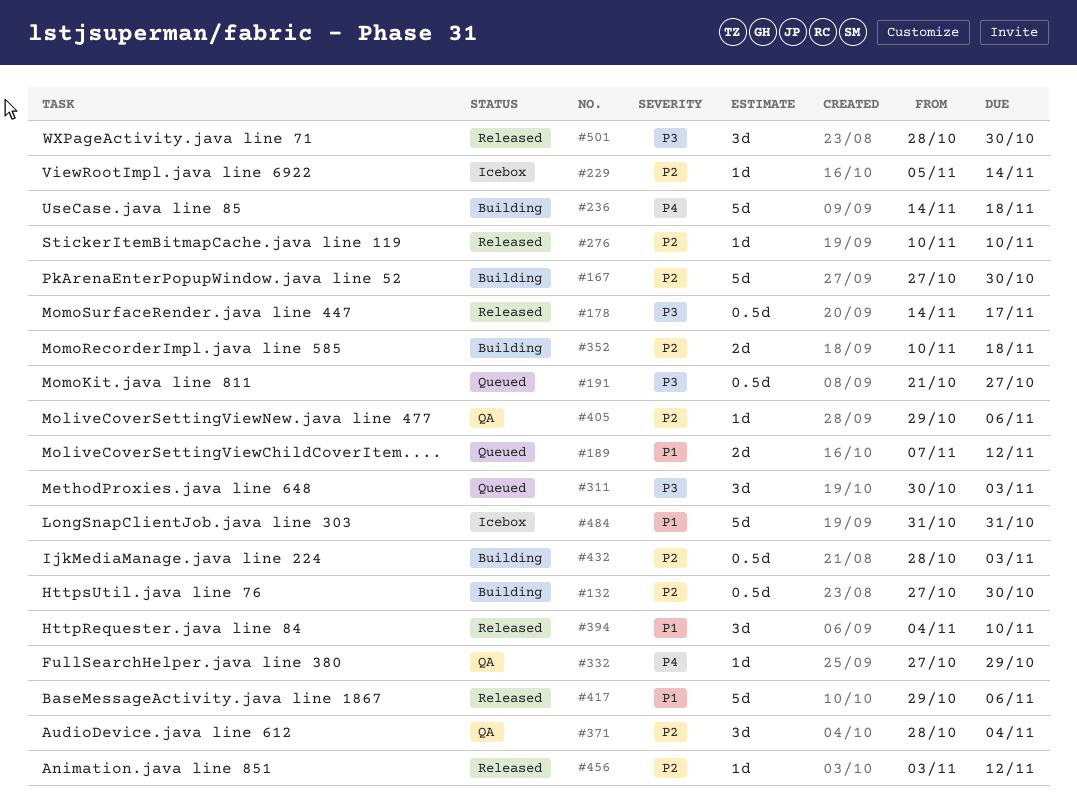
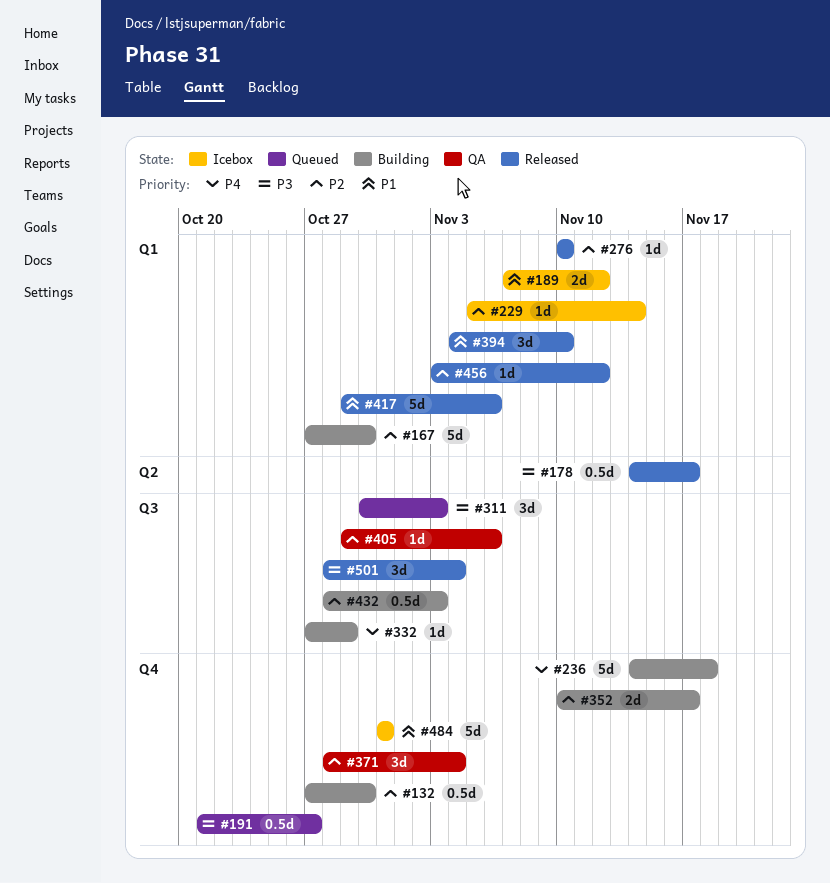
#189, status: Queued -> Icebox
#332, status: QA -> Building
#352, due: Nov 18 -> Nov 17
#501, due: Oct 30 -> Nov 4

